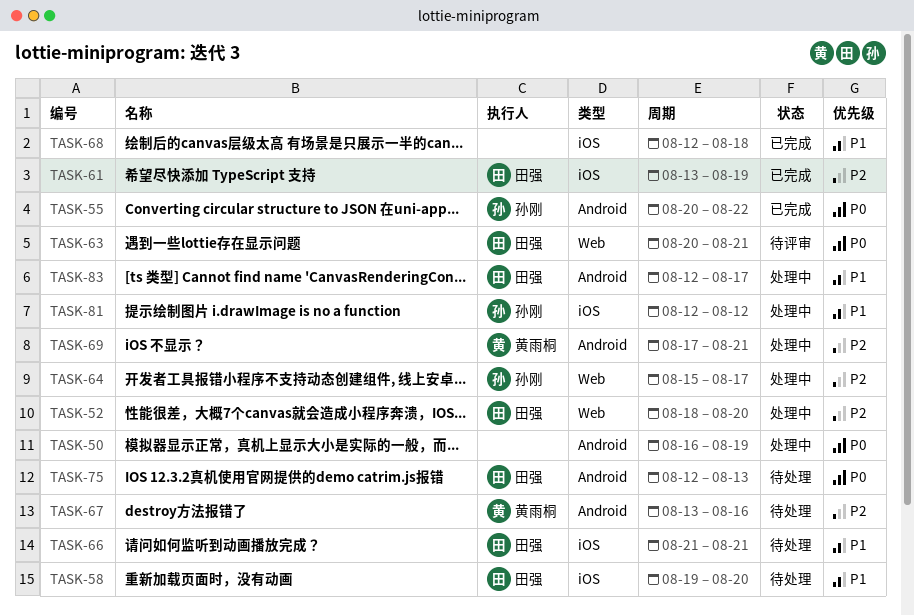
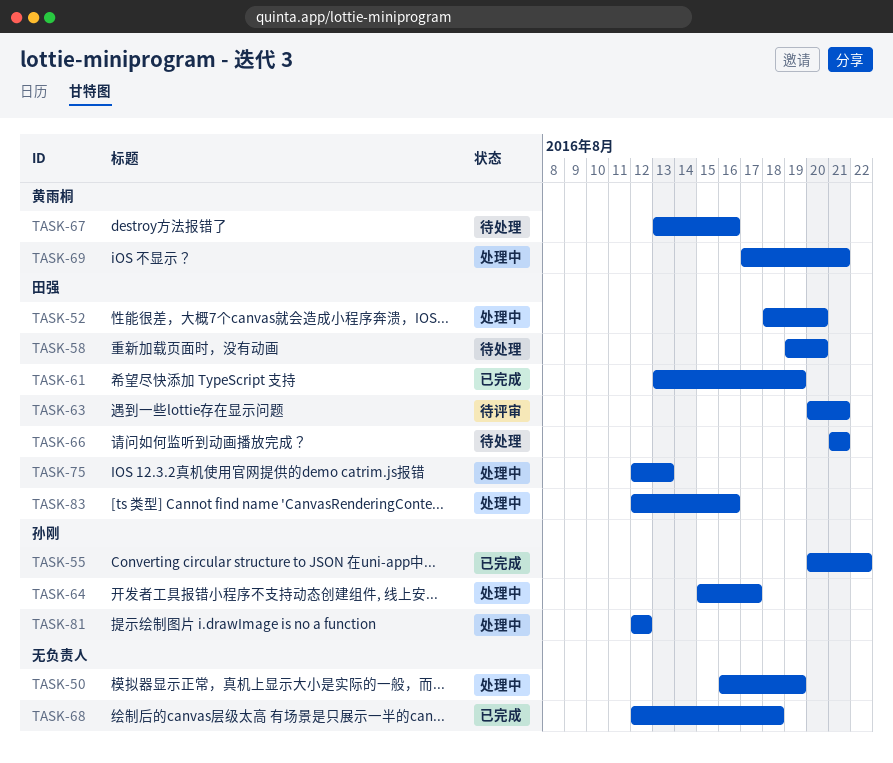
TASK-75, status: 待处理 -> 处理中
TASK-83, due: Aug 17 -> Aug 16

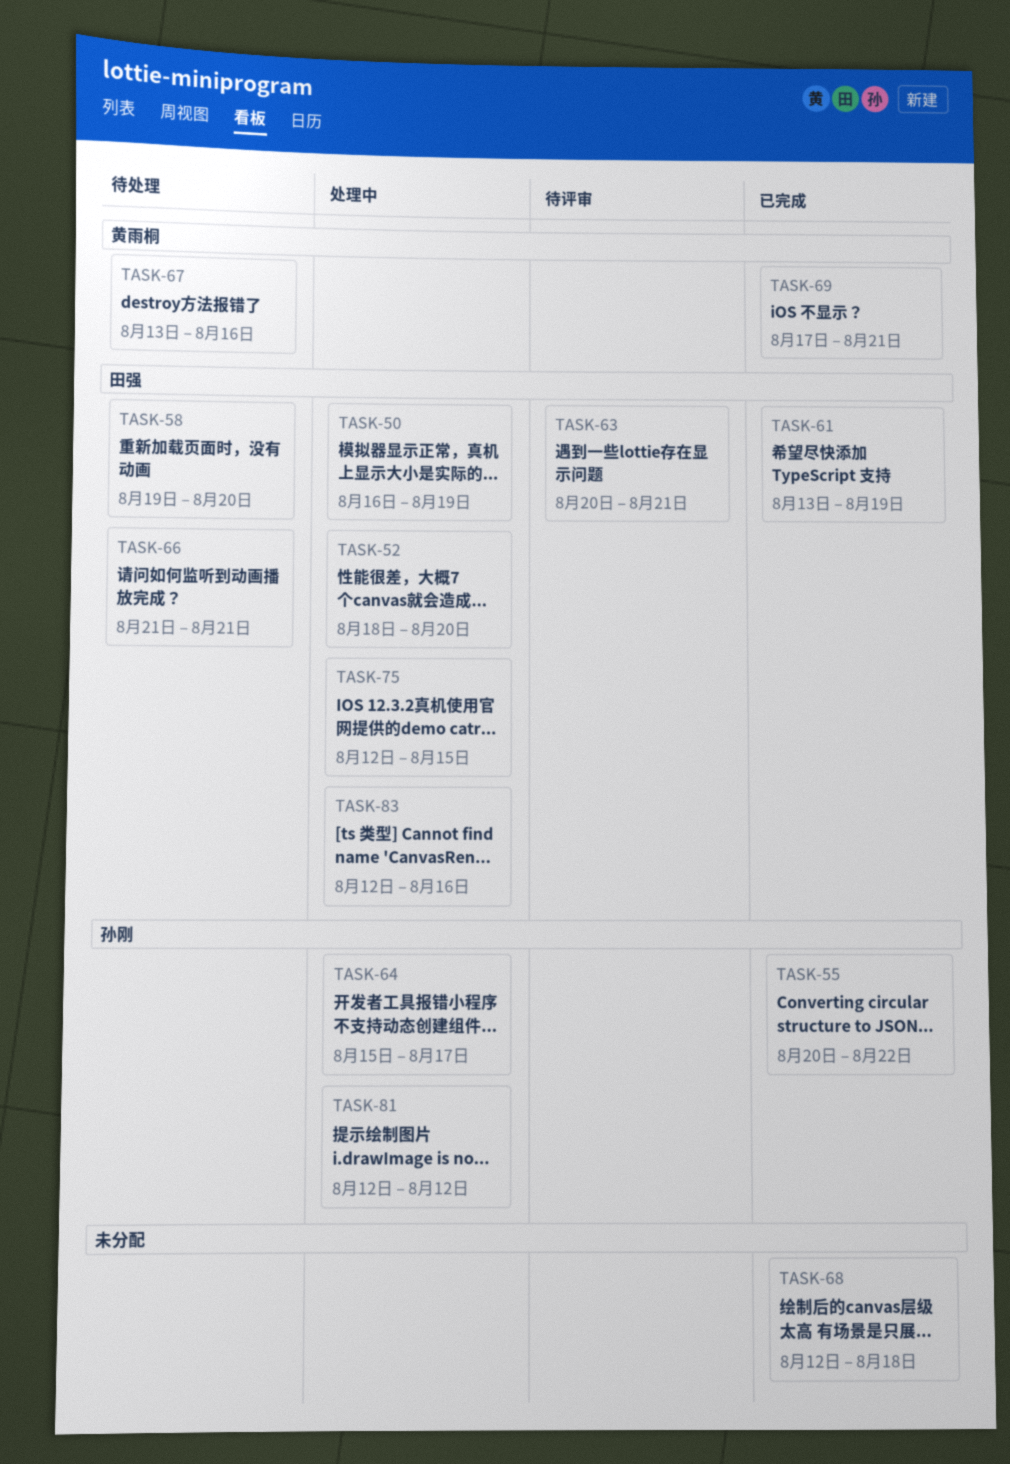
TASK-50, owner: none -> 田强
TASK-69, status: 处理中 -> 已完成
TASK-75, due: Aug 13 -> Aug 15

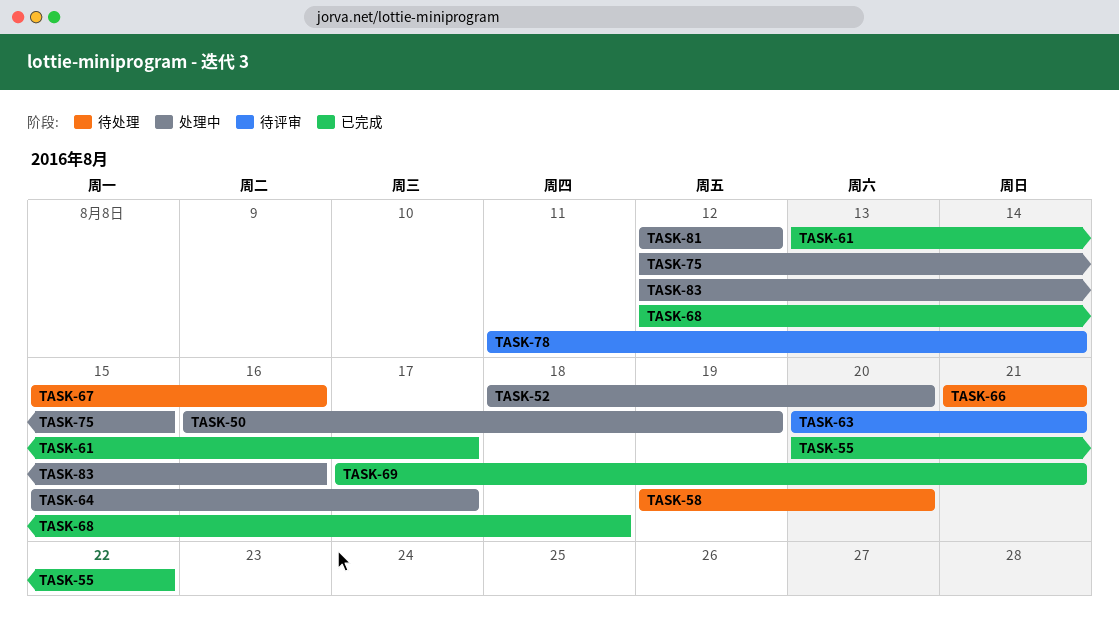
TASK-61, due: Aug 19 -> Aug 17
TASK-67, start: Aug 13 -> Aug 15
TASK-78: none -> present

